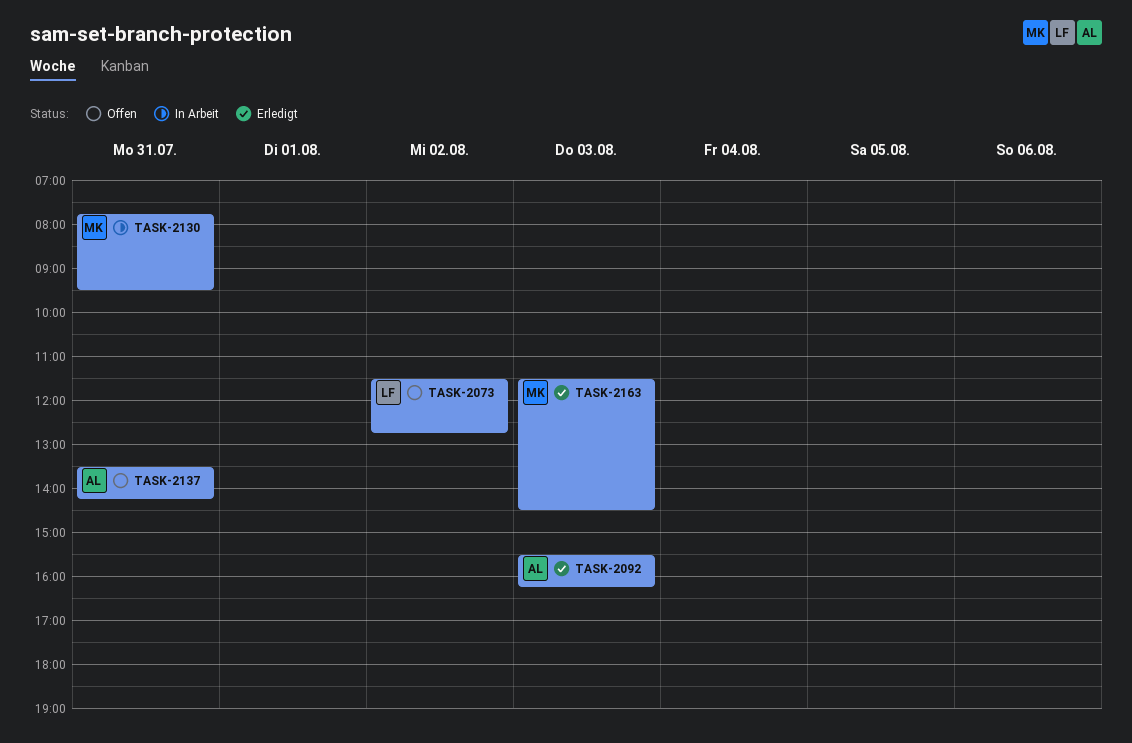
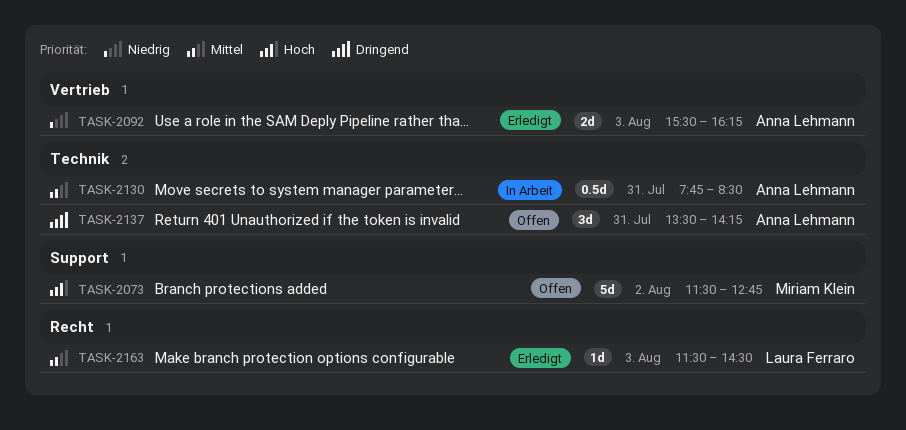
TASK-2073, owner: Laura Ferraro -> Miriam Klein
TASK-2130, owner: Miriam Klein -> Anna Lehmann
TASK-2130, ends: 09:30 -> 08:30
TASK-2163, owner: Miriam Klein -> Laura Ferraro

